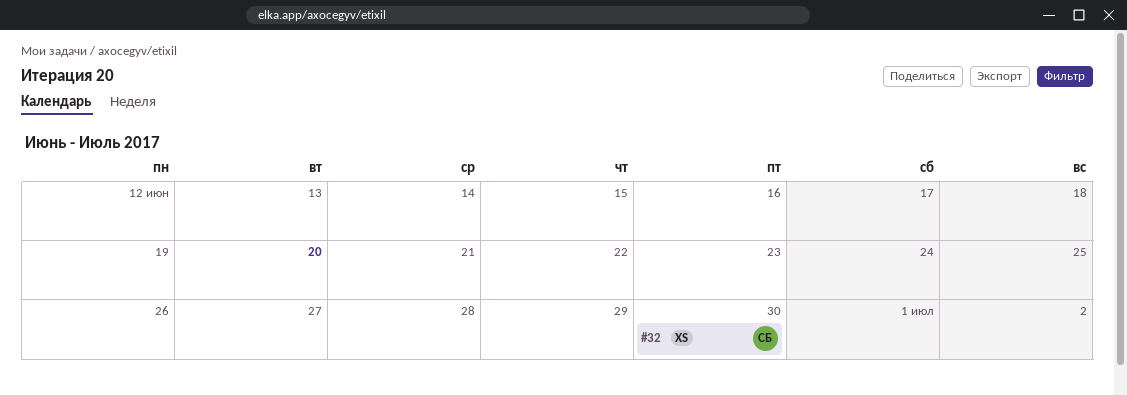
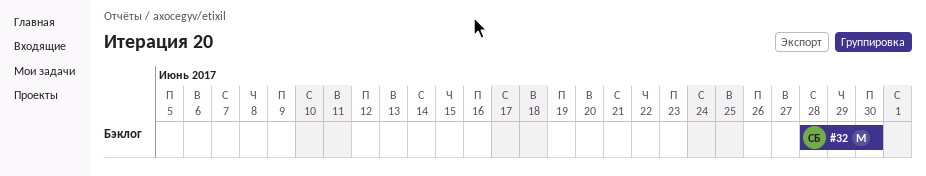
#32, estimate: XS -> M

